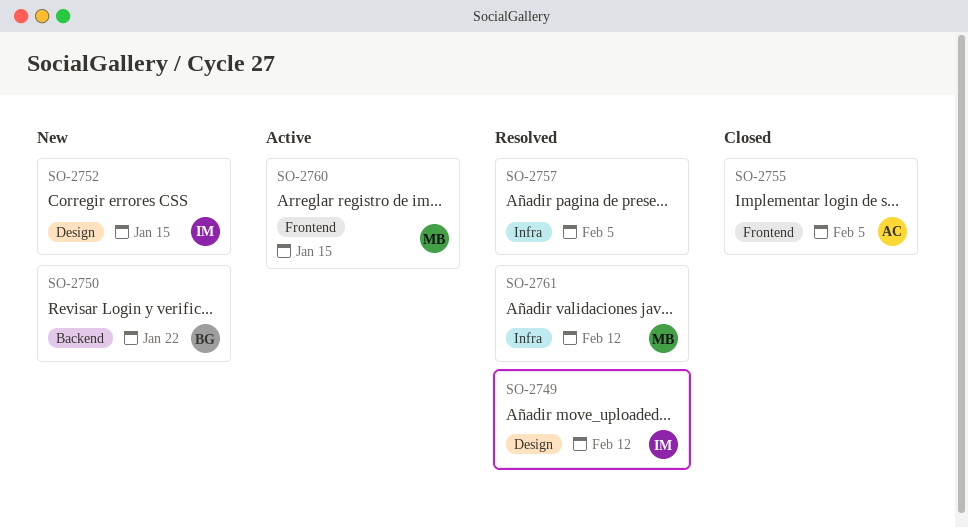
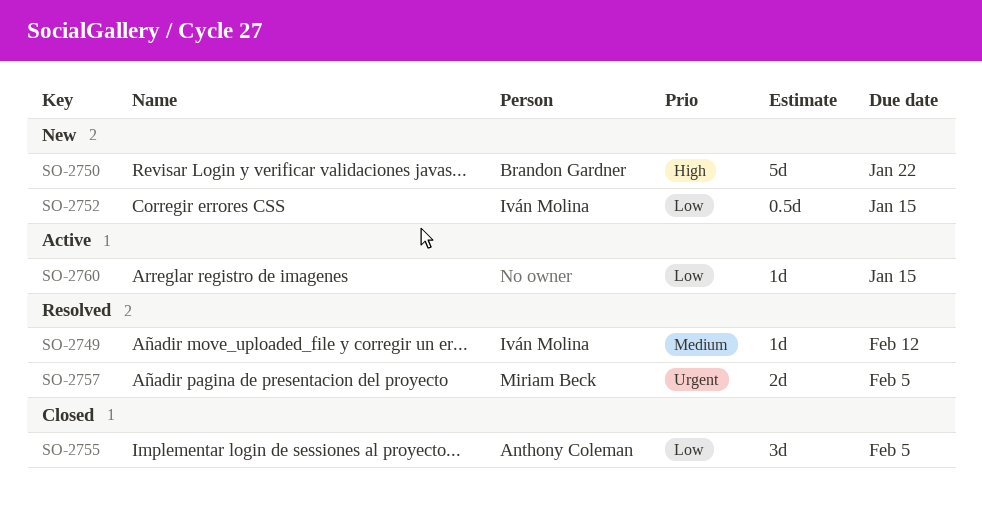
SO-2757, owner: none -> Miriam Beck
SO-2760, owner: Miriam Beck -> none
SO-2761: present -> none

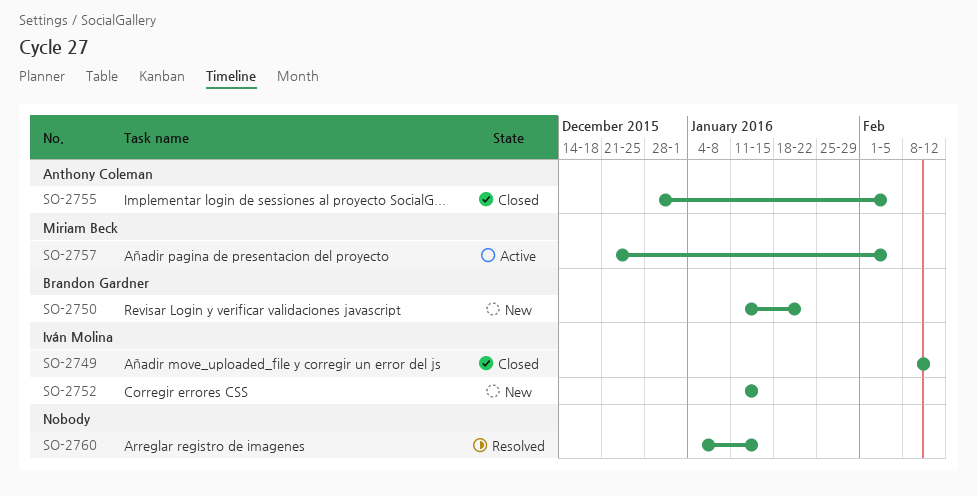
SO-2749, status: Resolved -> Closed
SO-2757, status: Resolved -> Active
SO-2760, status: Active -> Resolved

